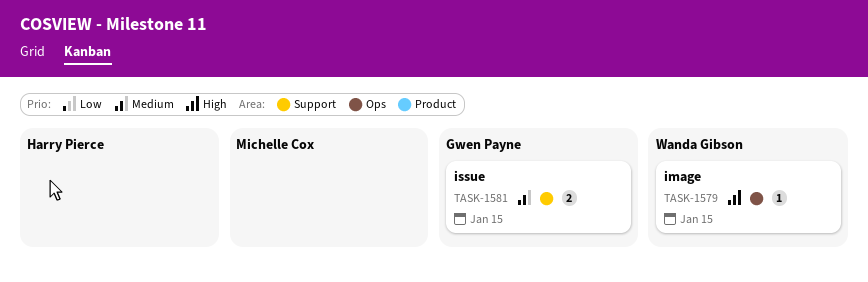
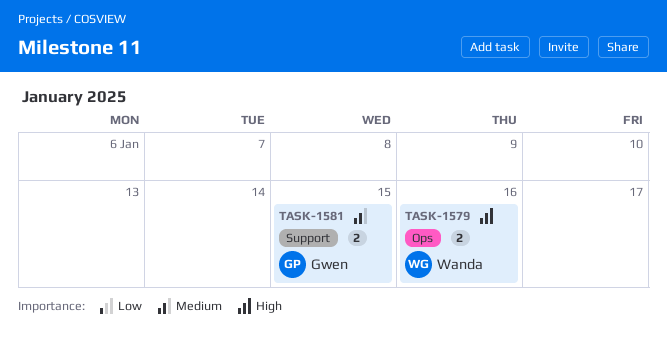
TASK-1579, estimate: 1 -> 2
TASK-1579, due: Jan 15 -> Jan 16

